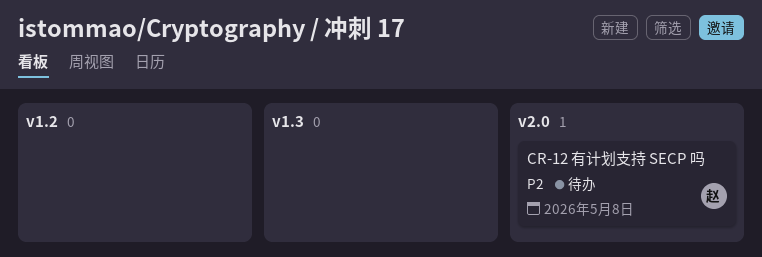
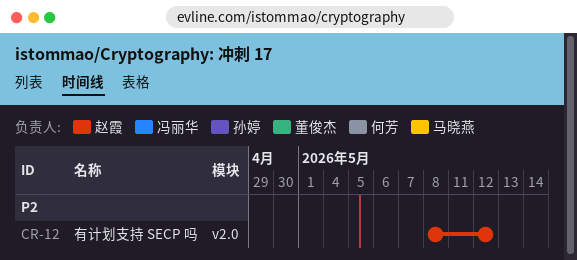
CR-12, due: May 8 -> May 12

